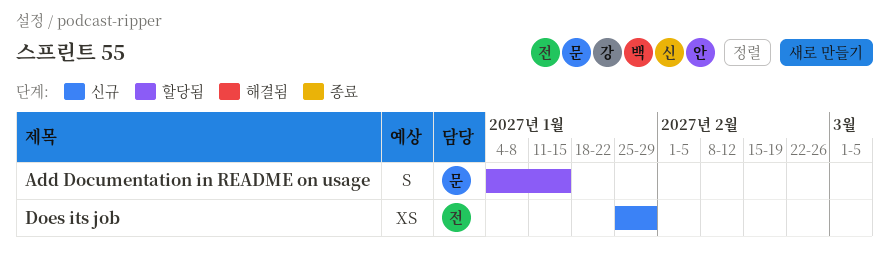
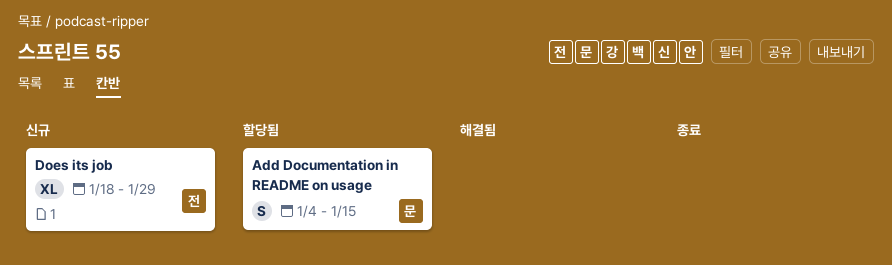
Does its job, estimate: XS -> XL
Does its job, start: Jan 25 -> Jan 18

